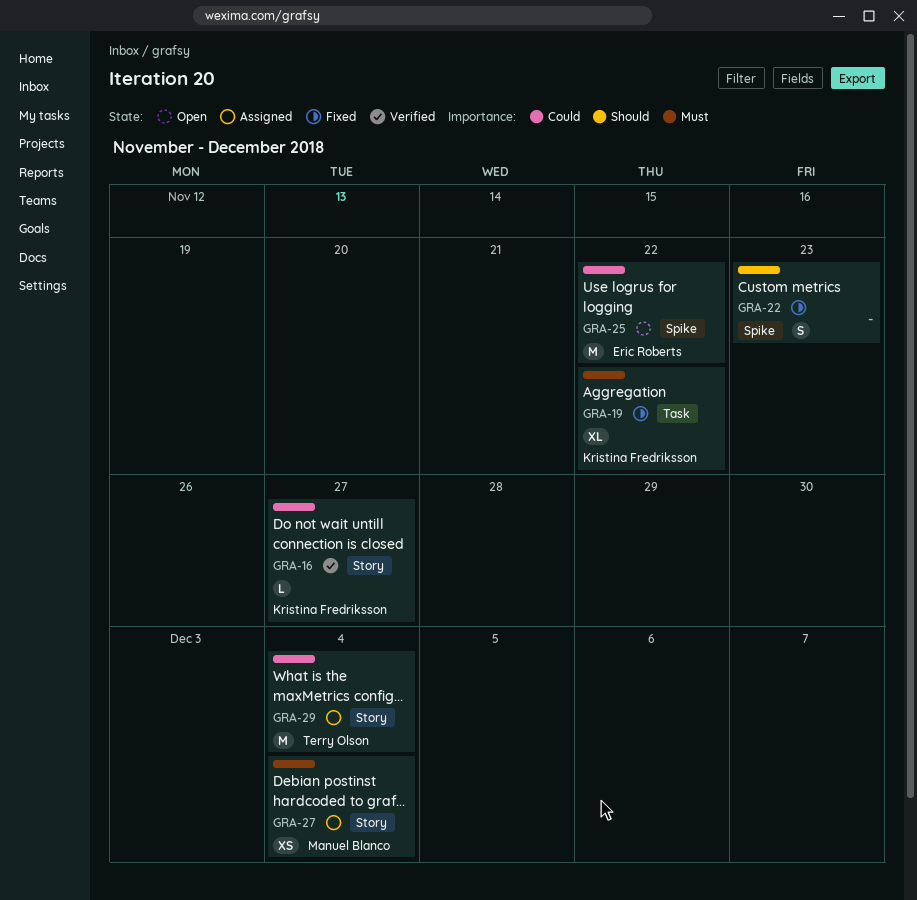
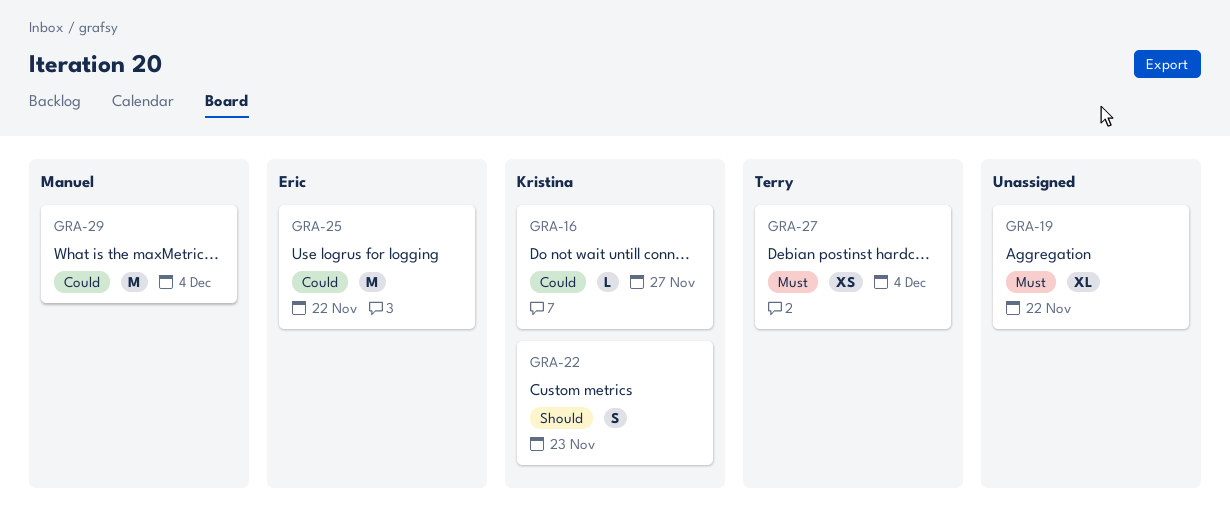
GRA-19, owner: Kristina Fredriksson -> none
GRA-22, owner: none -> Kristina Fredriksson
GRA-27, owner: Manuel Blanco -> Terry Olson
GRA-29, owner: Terry Olson -> Manuel Blanco

